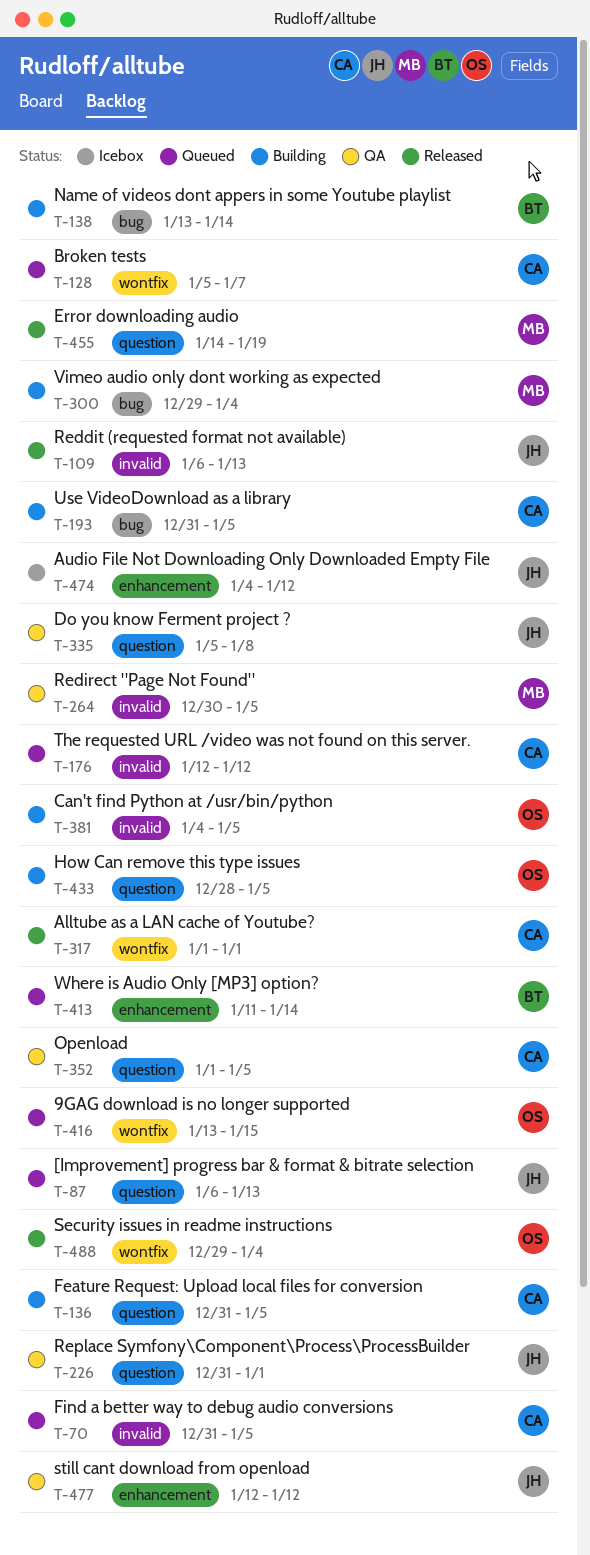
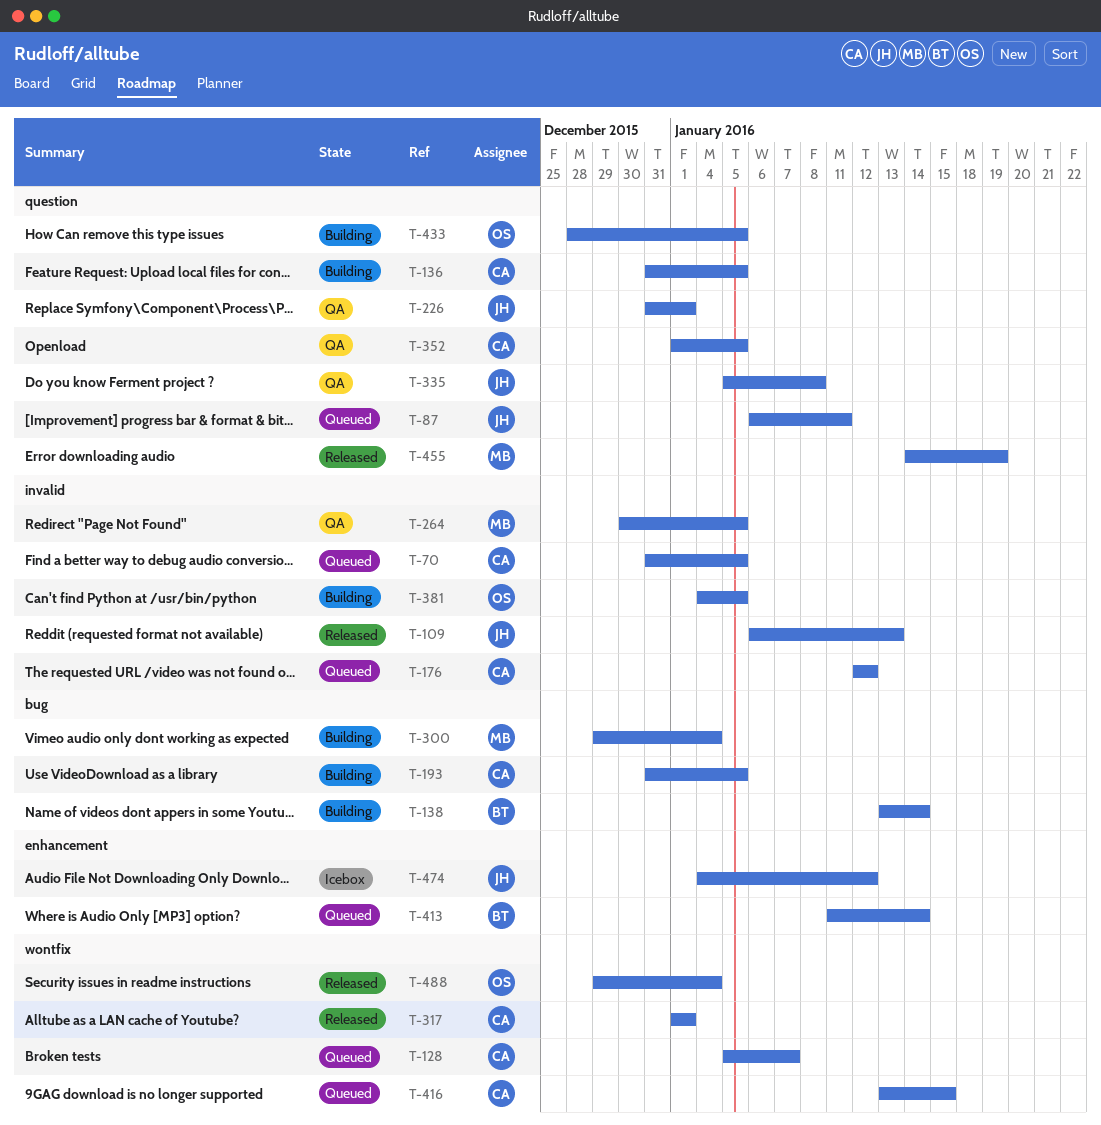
T-87, due: Jan 13 -> Jan 11
T-416, owner: OS -> CA
T-477: present -> none

